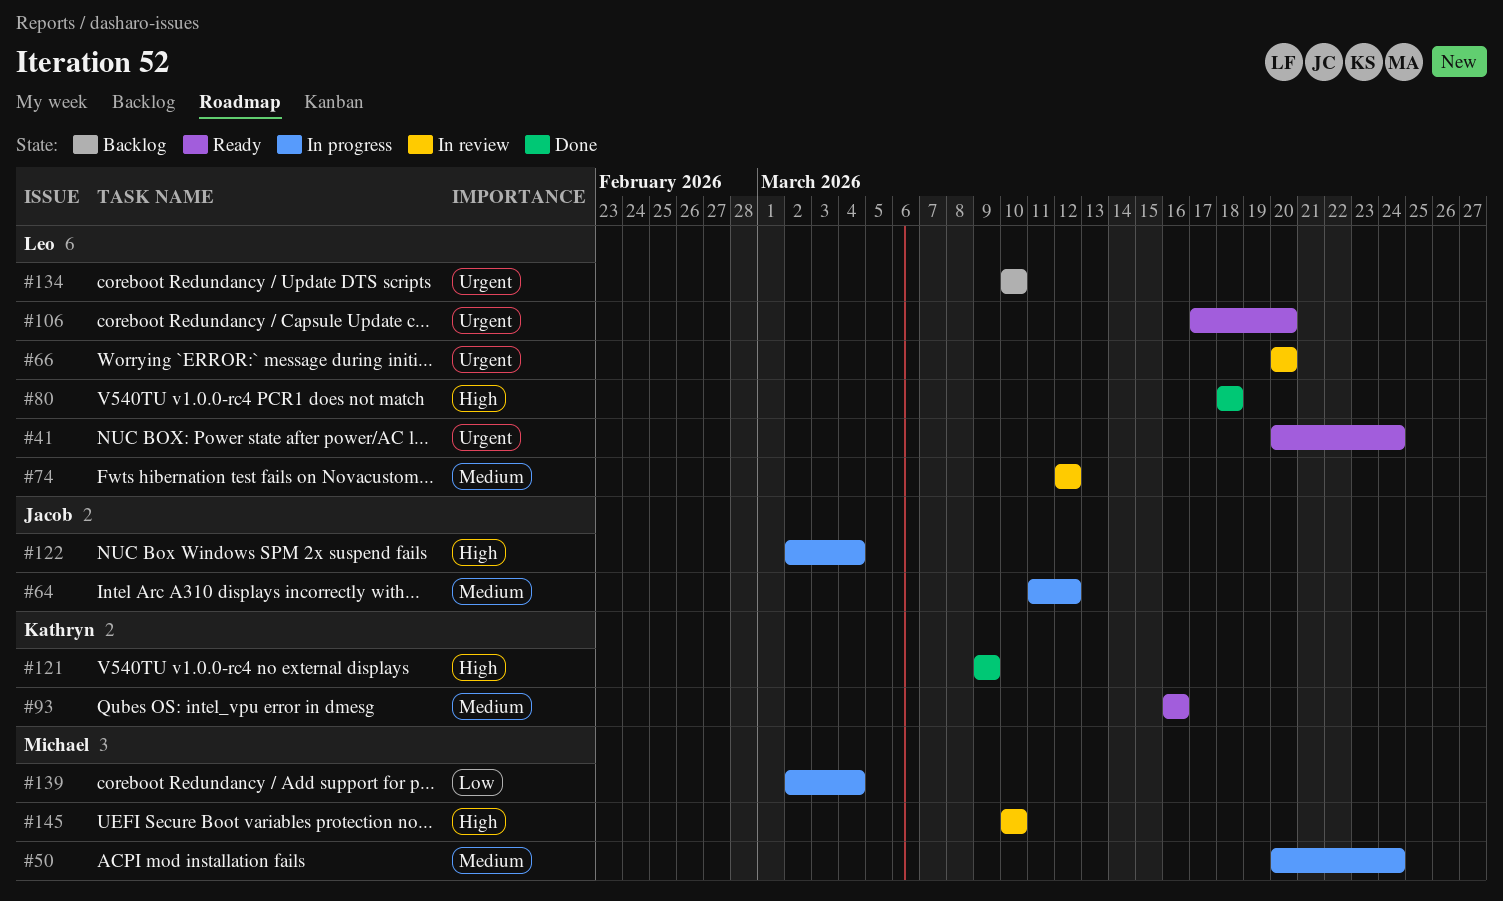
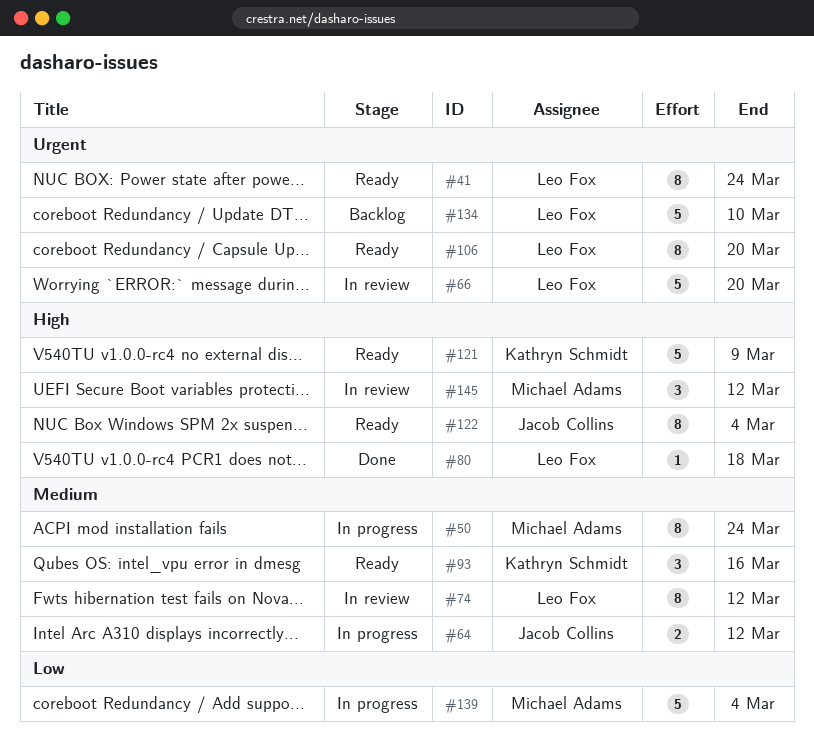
#121, status: Done -> Ready
#122, status: In progress -> Ready
#145, due: Mar 10 -> Mar 12

